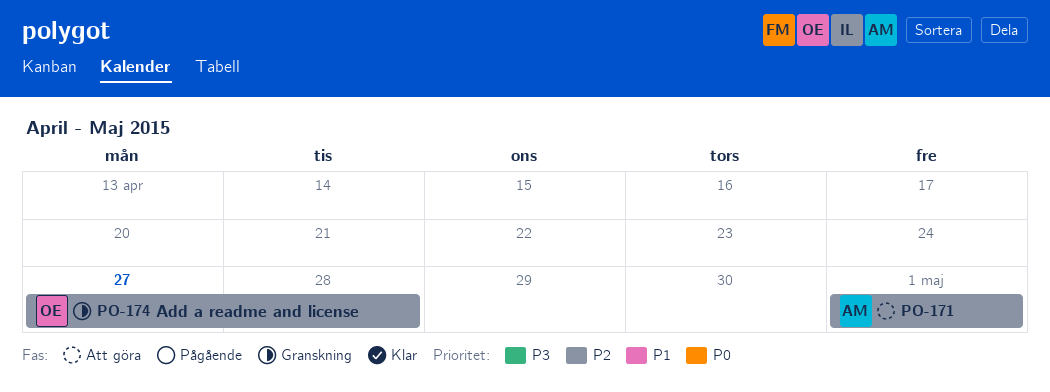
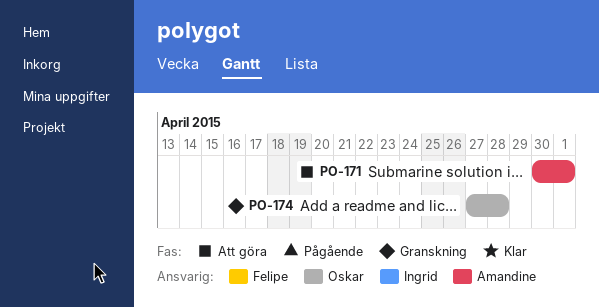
PO-171, start: May 1 -> Apr 30

